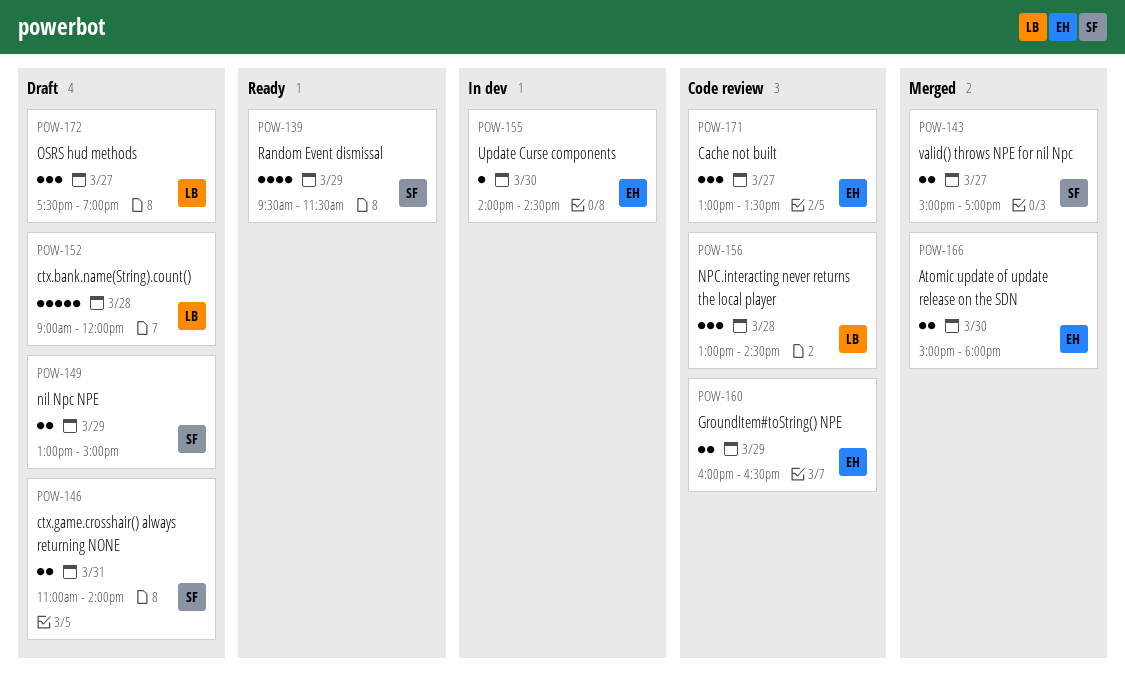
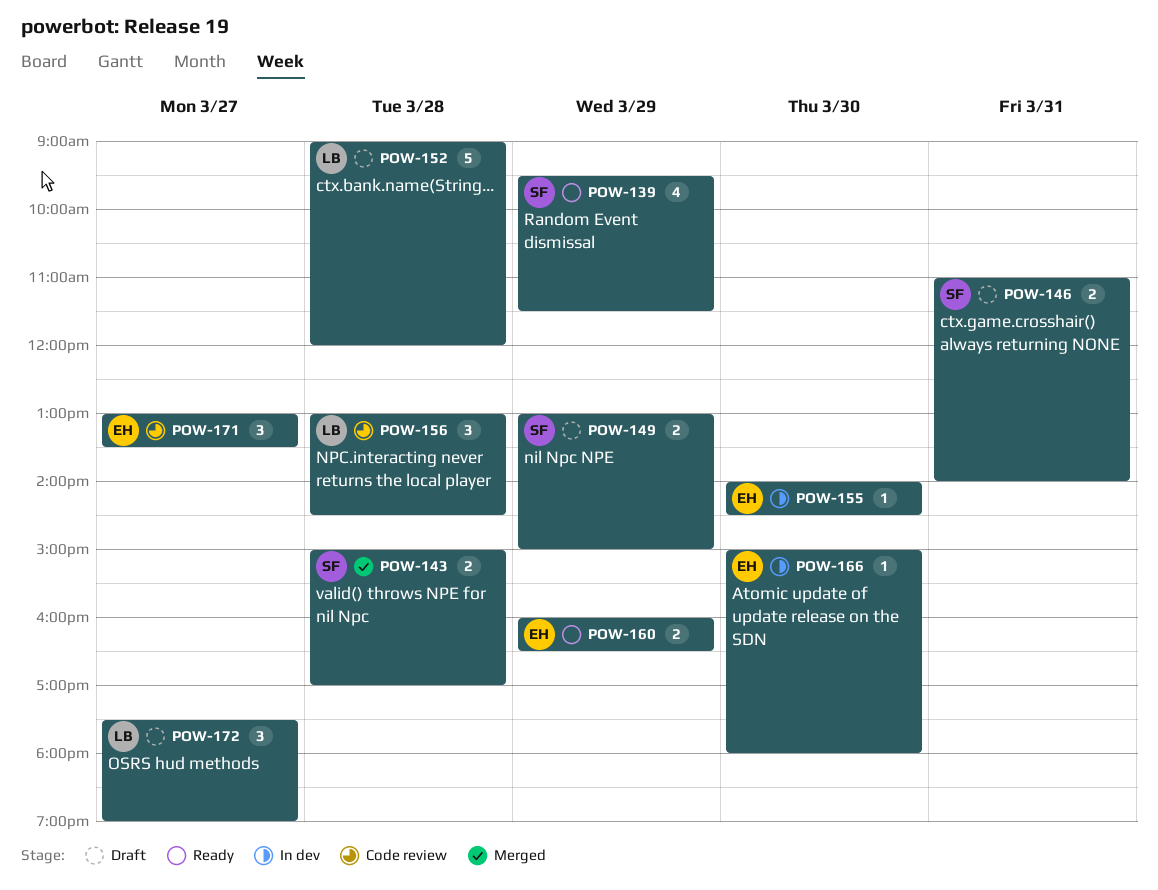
POW-143, day: Mar 27 -> Mar 28
POW-160, status: Code review -> Ready
POW-166, status: Merged -> In dev
POW-166, estimate: 2 -> 1

